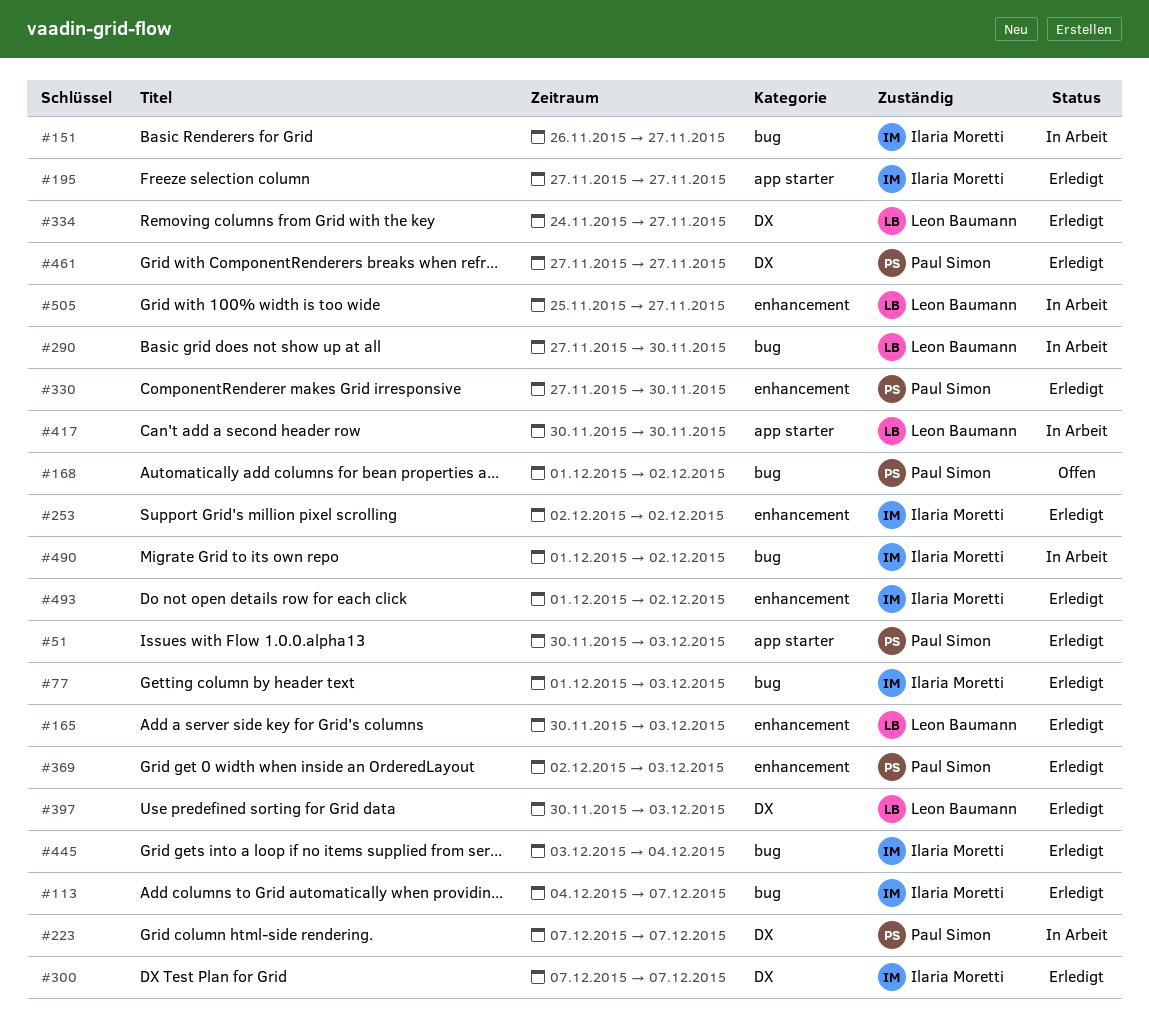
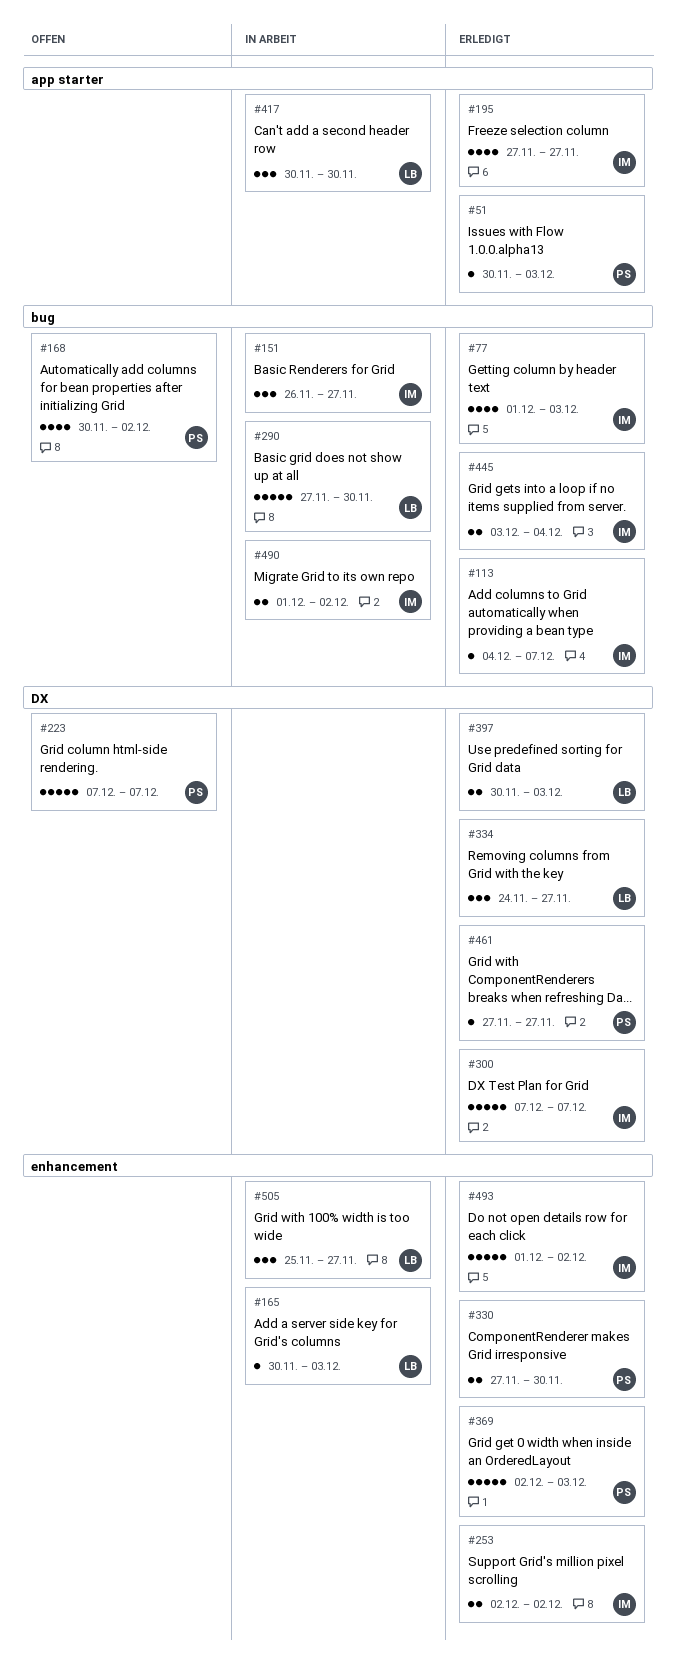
#165, status: Erledigt -> In Arbeit
#168, start: Dec 1 -> Nov 30
#223, status: In Arbeit -> Offen

